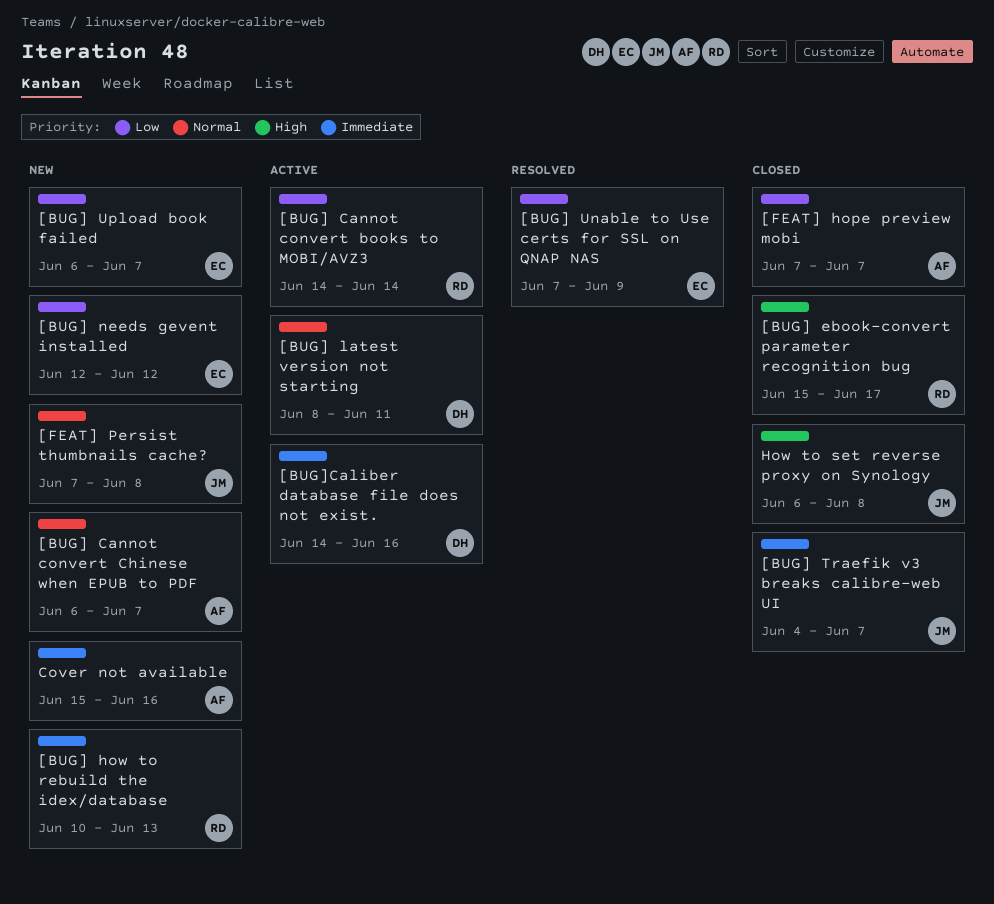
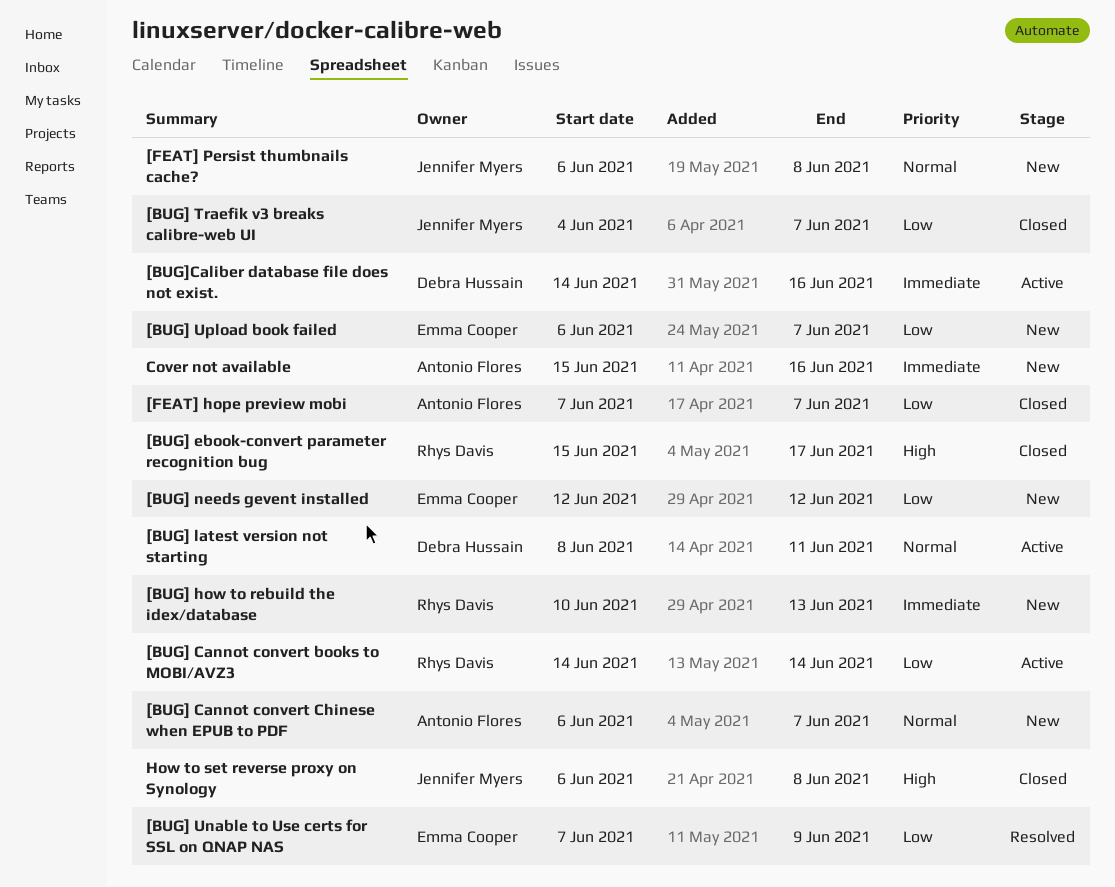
[BUG] Traefik v3 breaks calibre-web UI, priority: Immediate -> Low
[FEAT] Persist thumbnails cache?, start: Jun 7 -> Jun 6

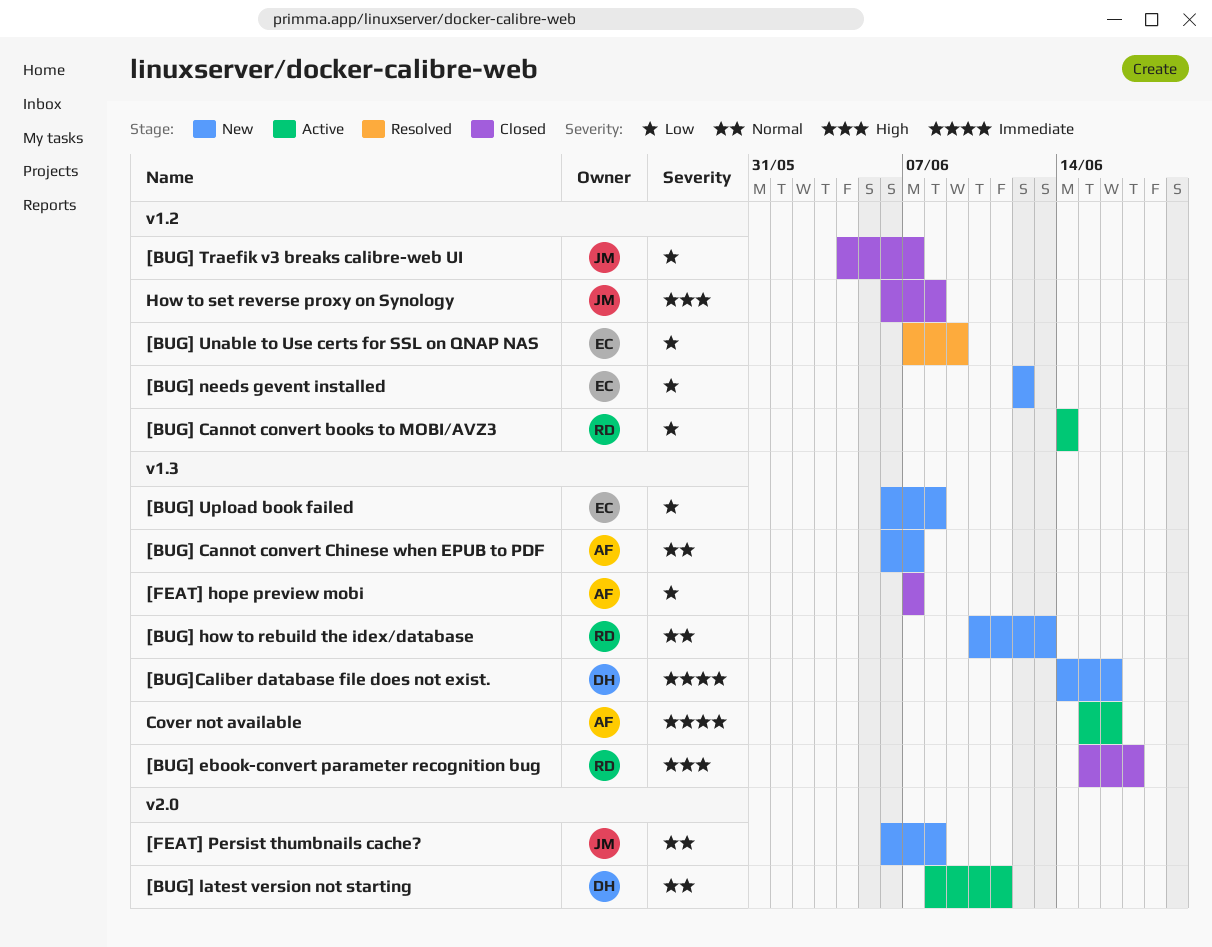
[BUG] how to rebuild the idex/database, priority: Immediate -> Normal
[BUG] Upload book failed, due: Jun 7 -> Jun 8
[BUG]Caliber database file does not exist., status: Active -> New
Cover not available, status: New -> Active

